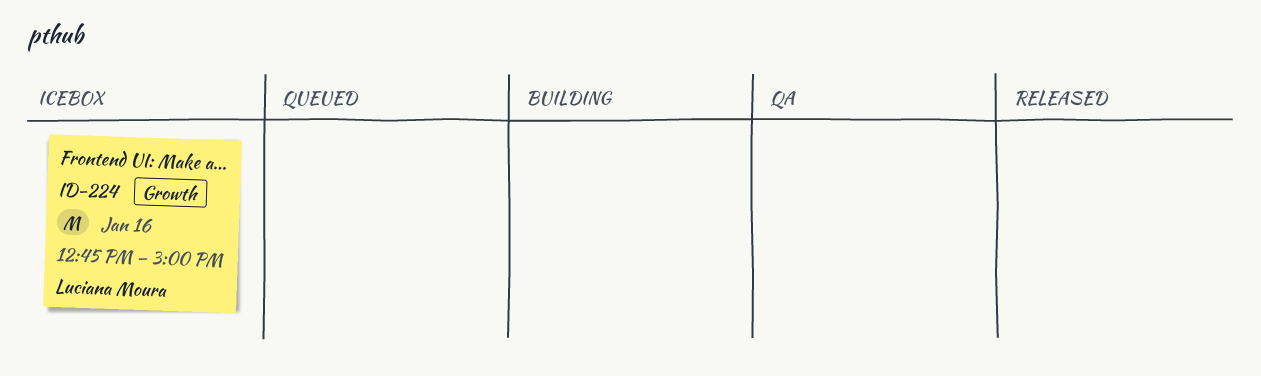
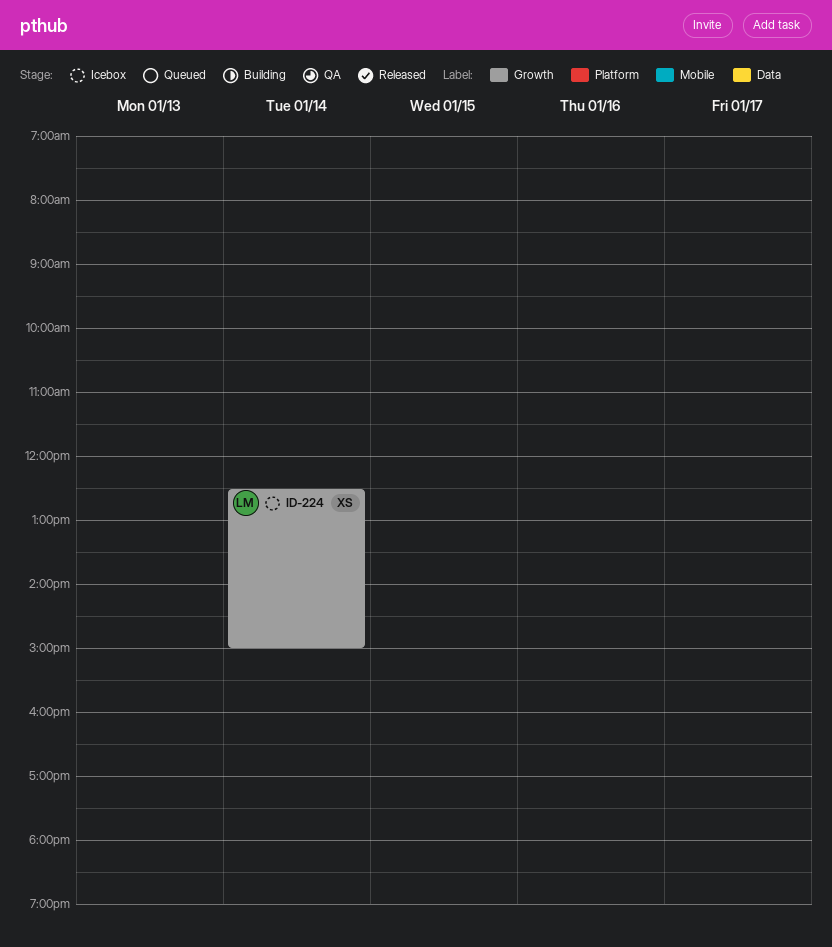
ID-224, estimate: M -> XS
ID-224, day: Jan 16 -> Jan 14
ID-224, begins: 12:45 -> 12:30

